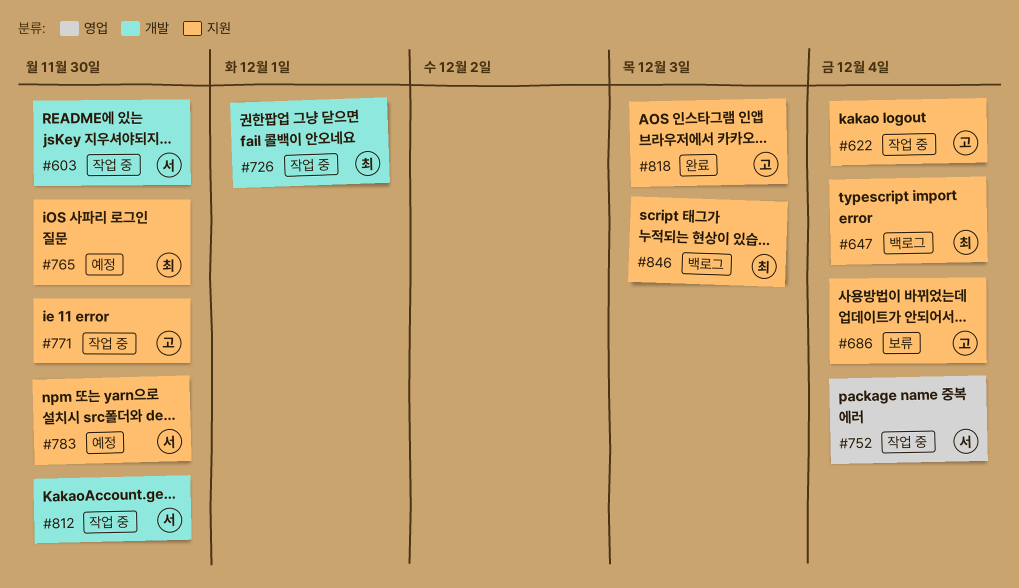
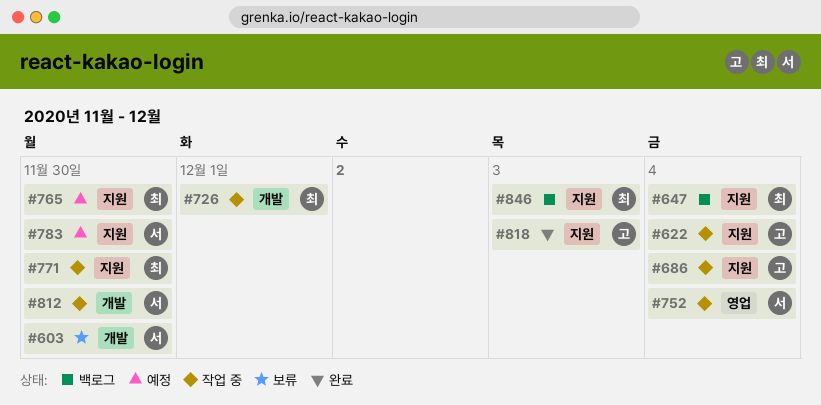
#603, status: 작업 중 -> 보류
#686, status: 보류 -> 작업 중
#771, owner: 고 -> 최

